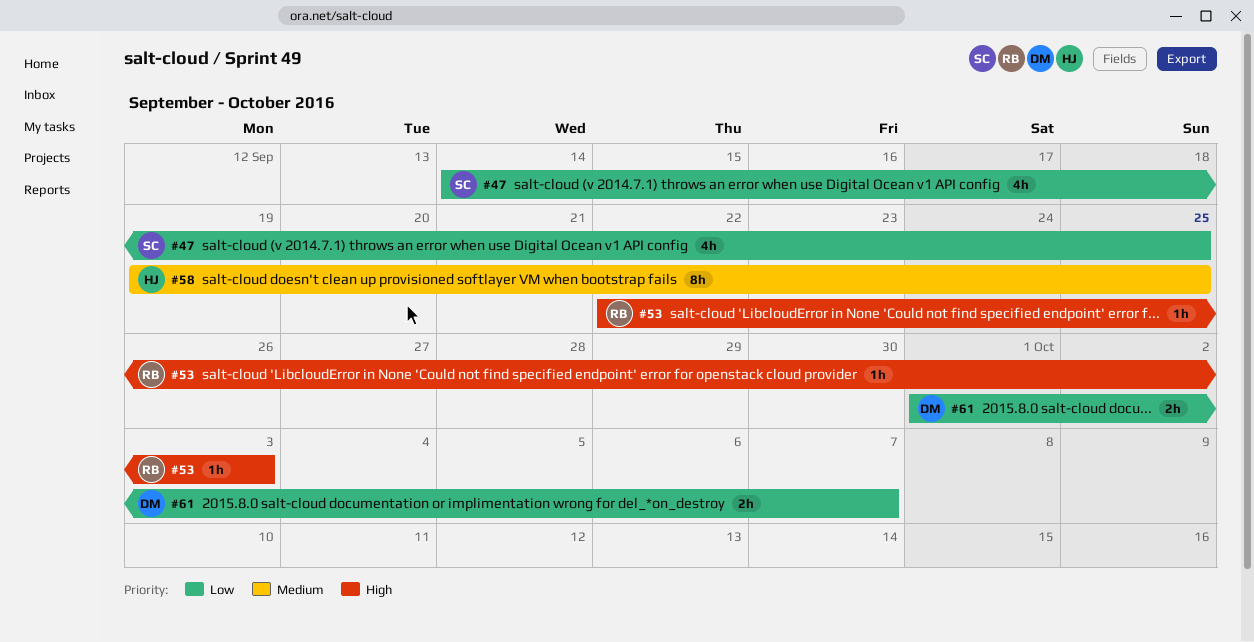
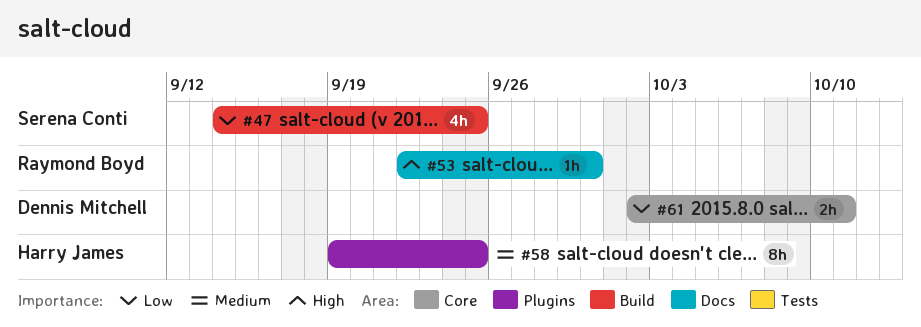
#53, due: Oct 3 -> Sep 30
#61, start: Oct 1 -> Oct 2
#61, due: Oct 7 -> Oct 11

